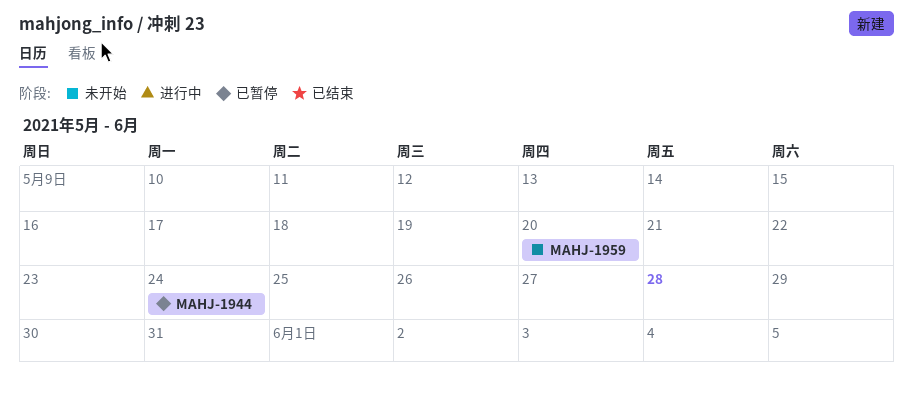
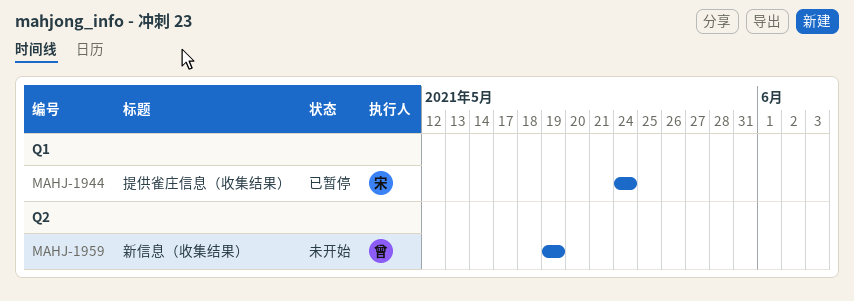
MAHJ-1959, start: May 20 -> May 19
MAHJ-1959, due: May 20 -> May 19

